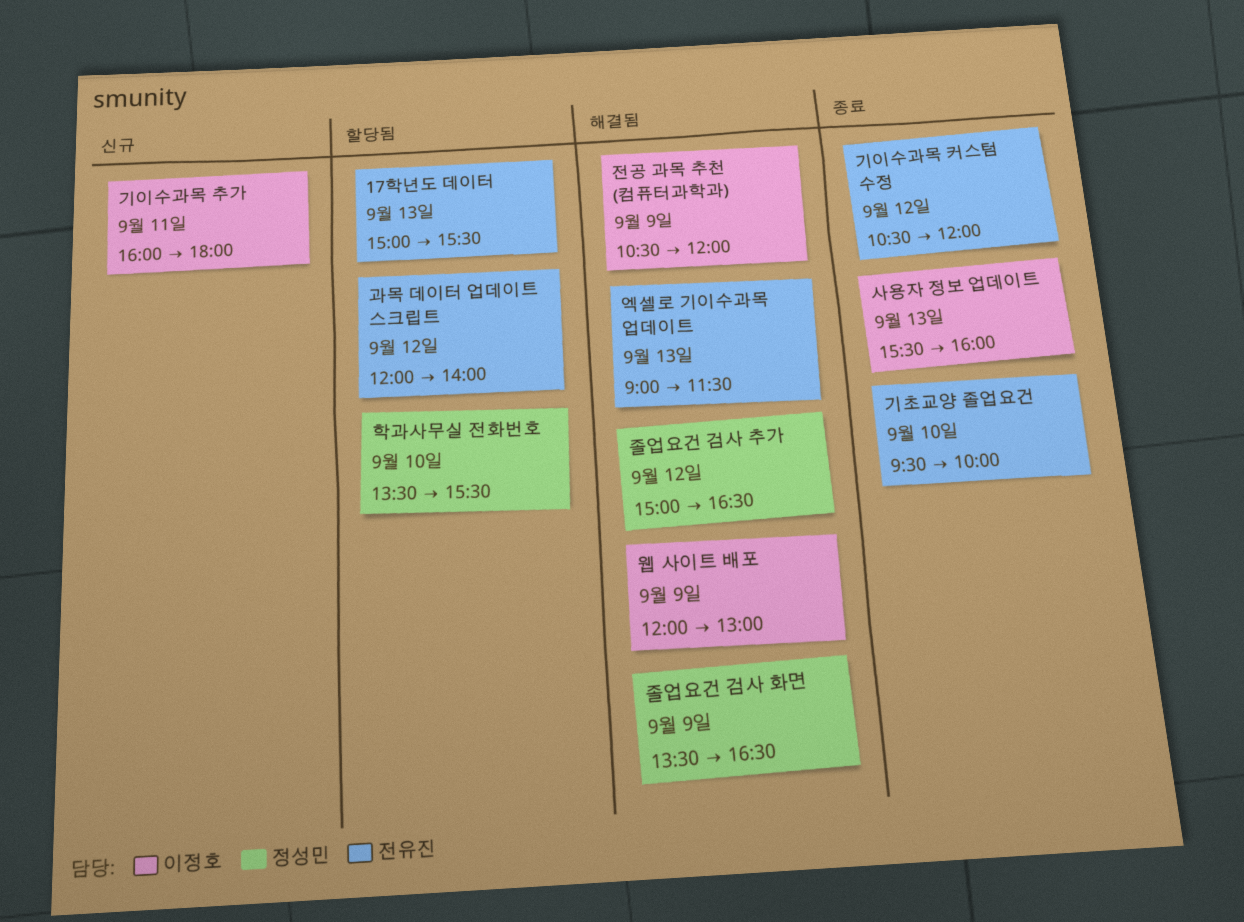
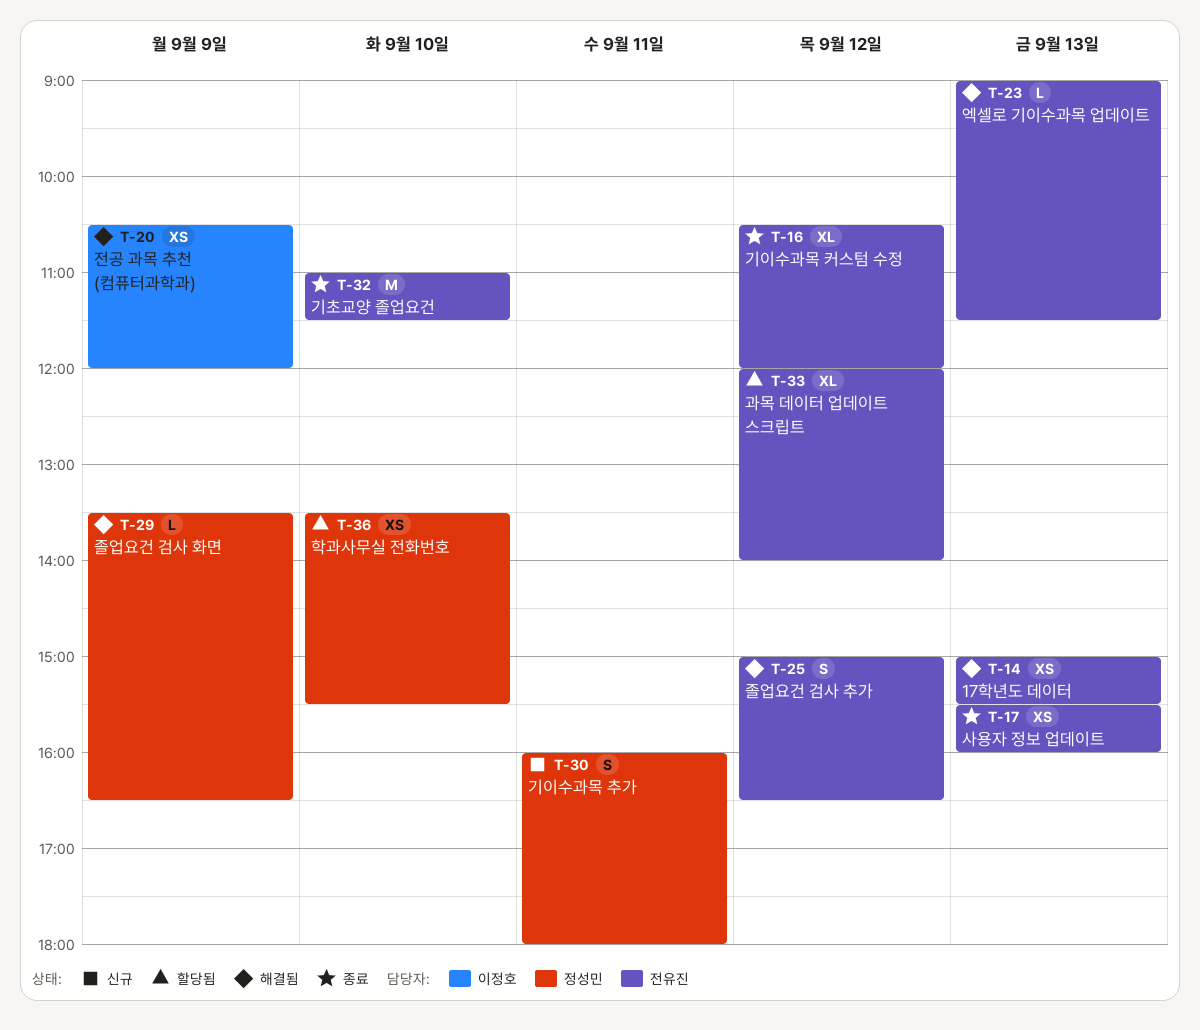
17학년도 데이터, status: 할당됨 -> 해결됨
기이수과목 추가, owner: 이정호 -> 정성민
기초교양 졸업요건, begins: 09:30 -> 11:00
기초교양 졸업요건, ends: 10:00 -> 11:30
사용자 정보 업데이트, owner: 이정호 -> 전유진
웹 사이트 배포: present -> none
졸업요건 검사 추가, owner: 정성민 -> 전유진

